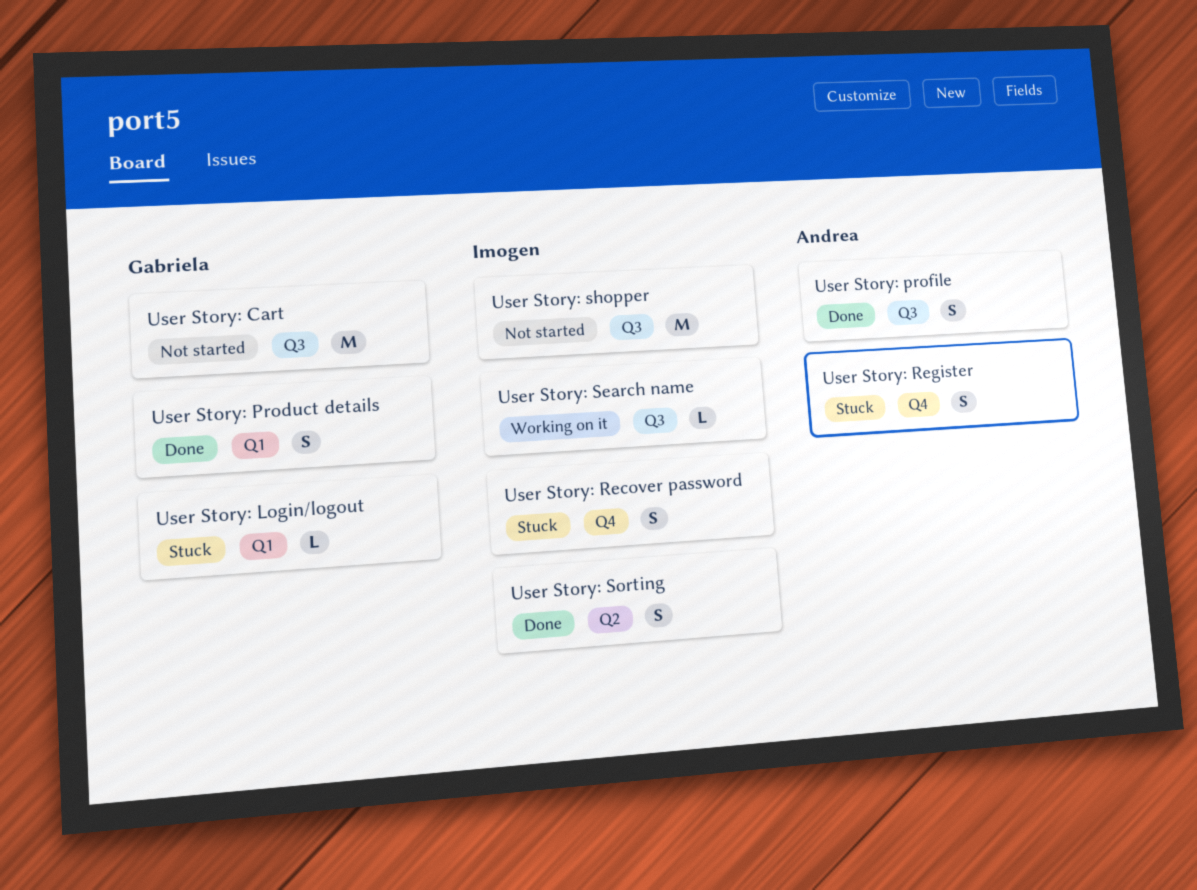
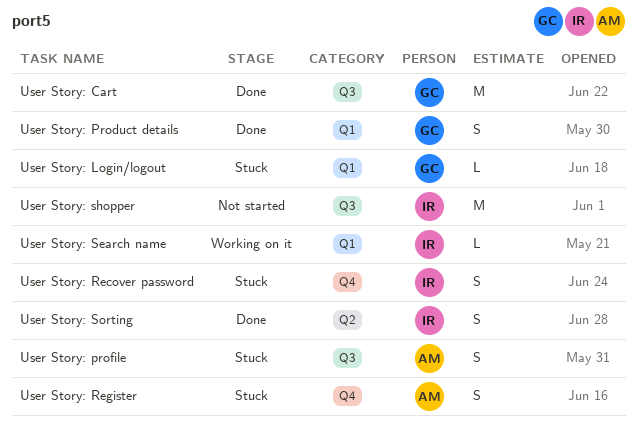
User Story: Cart, status: Not started -> Done
User Story: profile, status: Done -> Stuck
User Story: Search name, label: Q3 -> Q1

